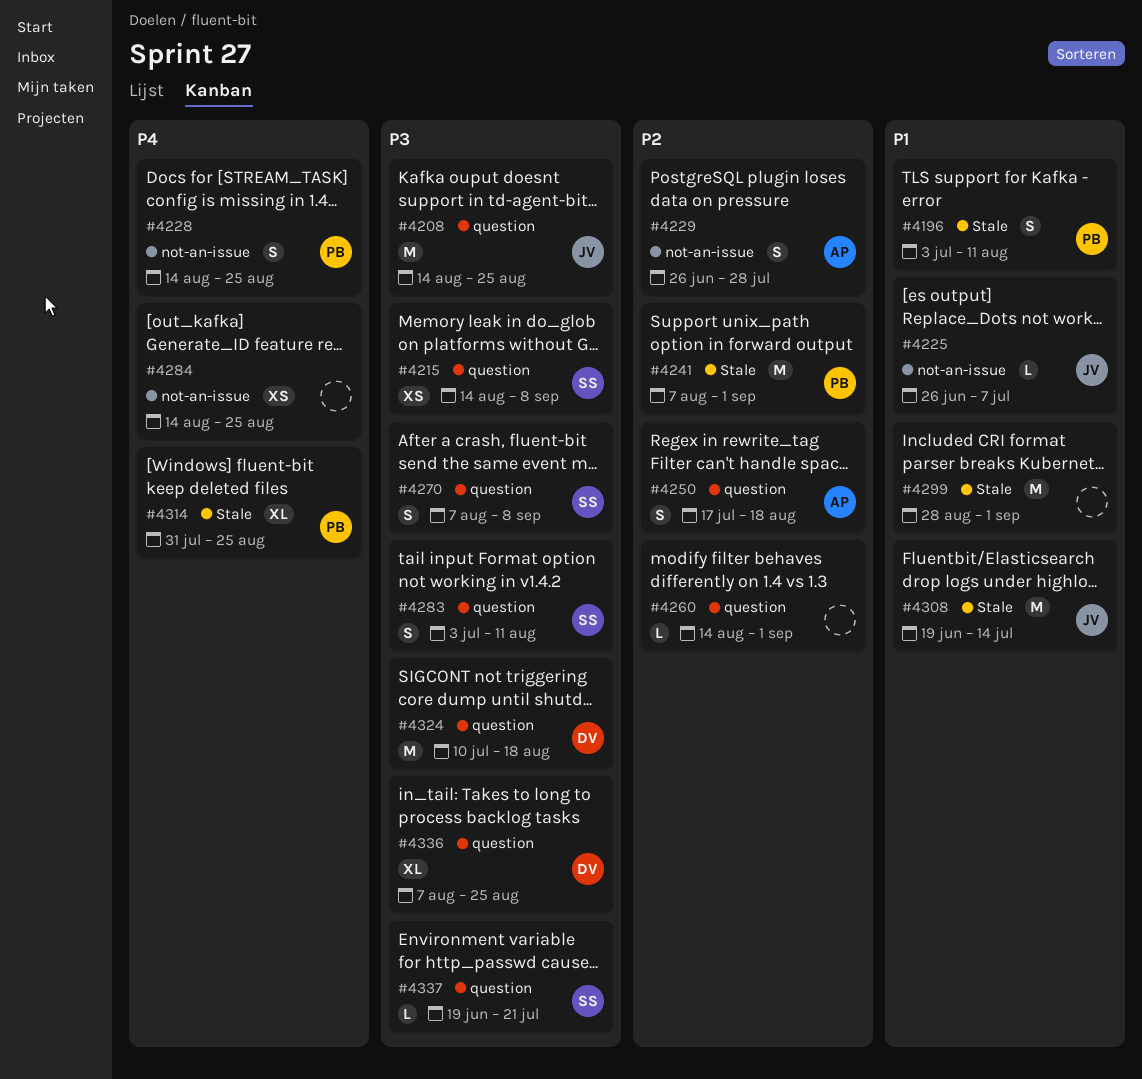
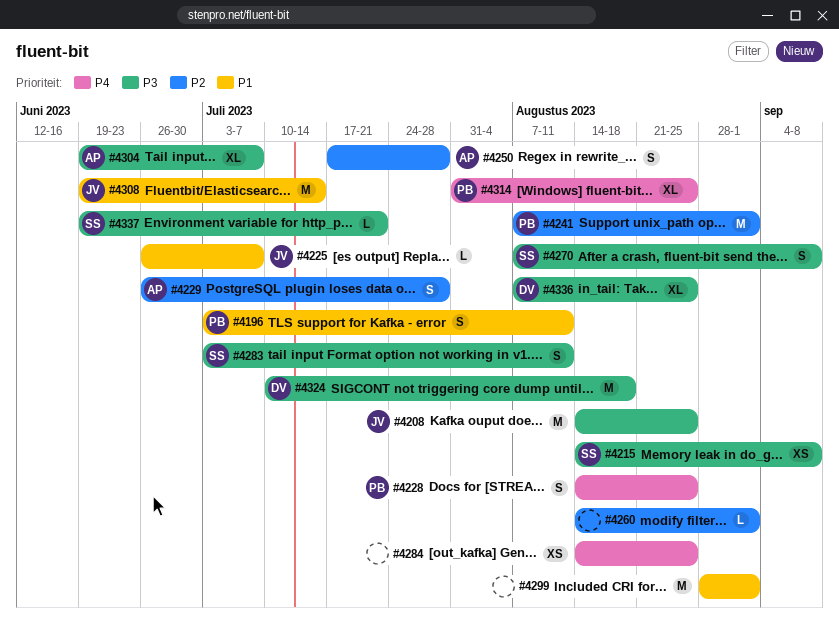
#4250, due: Aug 18 -> Jul 28
#4304: none -> present

